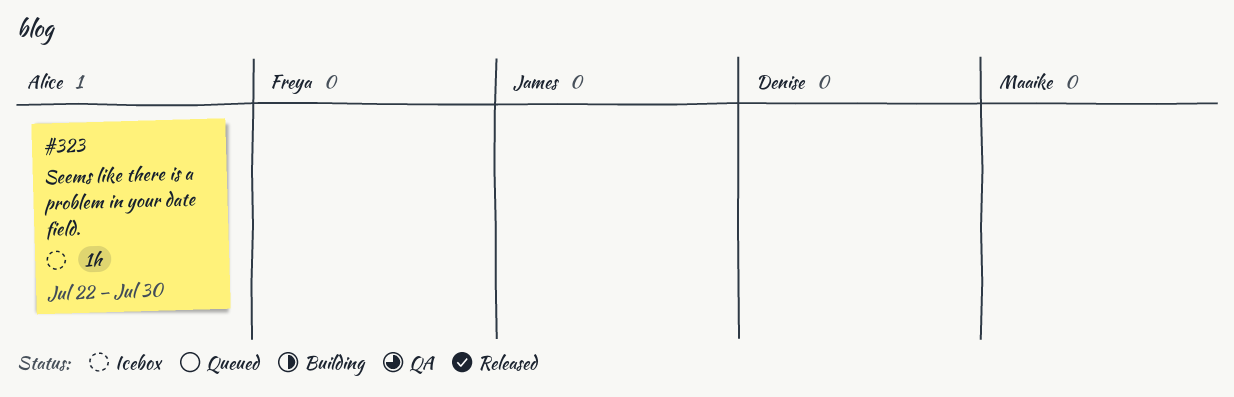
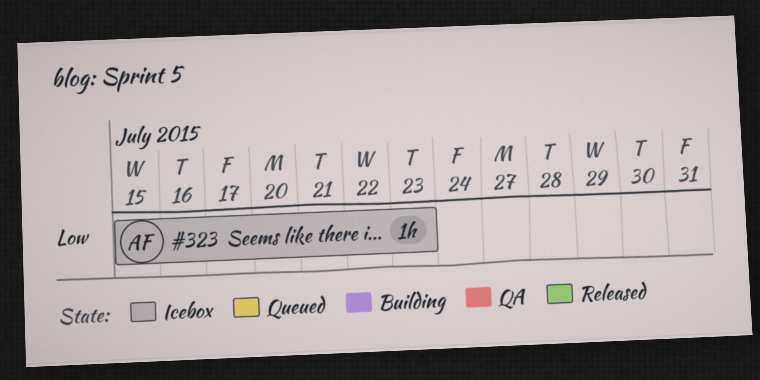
#323, start: Jul 22 -> Jul 15
#323, due: Jul 30 -> Jul 23

